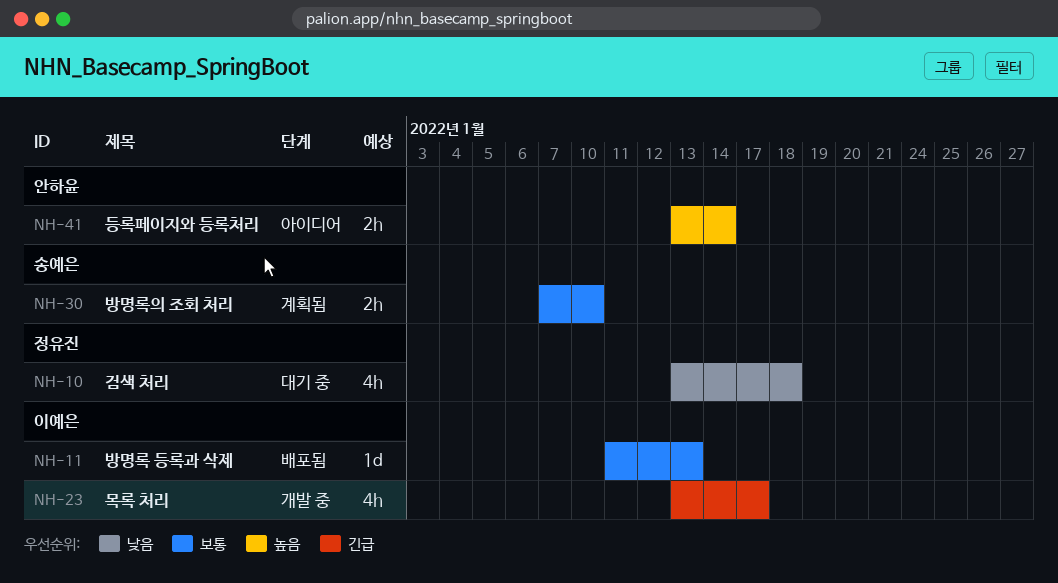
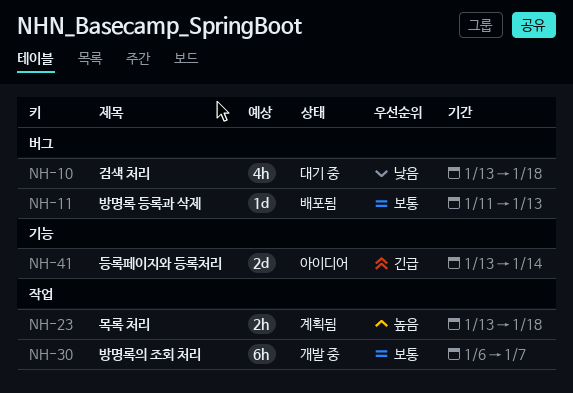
NH-23, status: 개발 중 -> 계획됨
NH-23, priority: 긴급 -> 높음
NH-23, estimate: 4h -> 2h
NH-23, due: Jan 17 -> Jan 18
NH-30, status: 계획됨 -> 개발 중
NH-30, estimate: 2h -> 6h
NH-30, start: Jan 7 -> Jan 6
NH-30, due: Jan 10 -> Jan 7
NH-41, priority: 높음 -> 긴급
NH-41, estimate: 2h -> 2d

